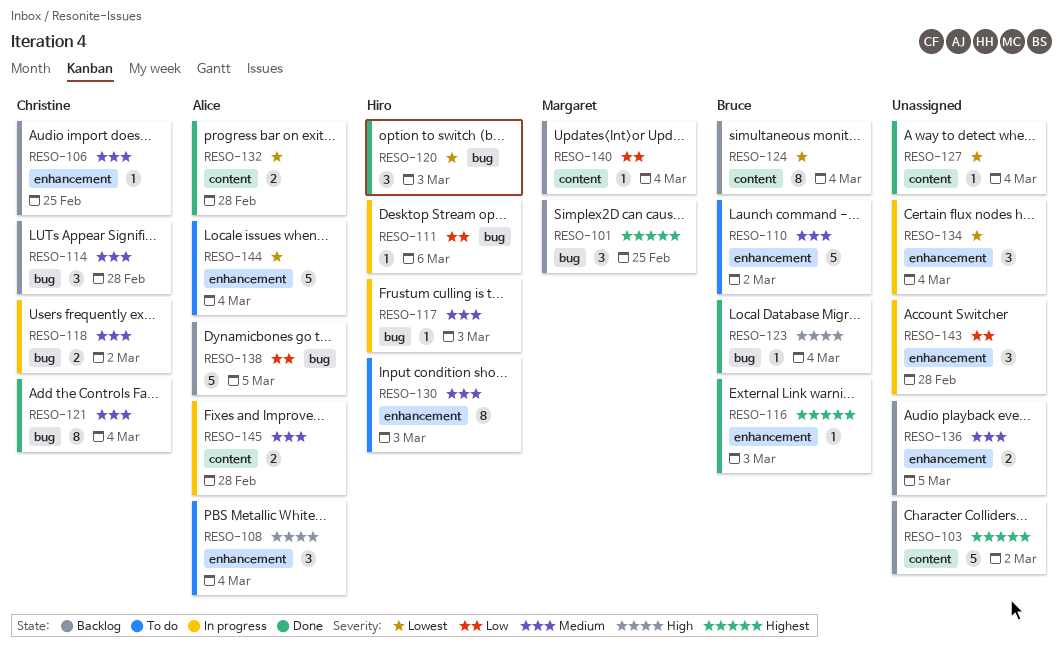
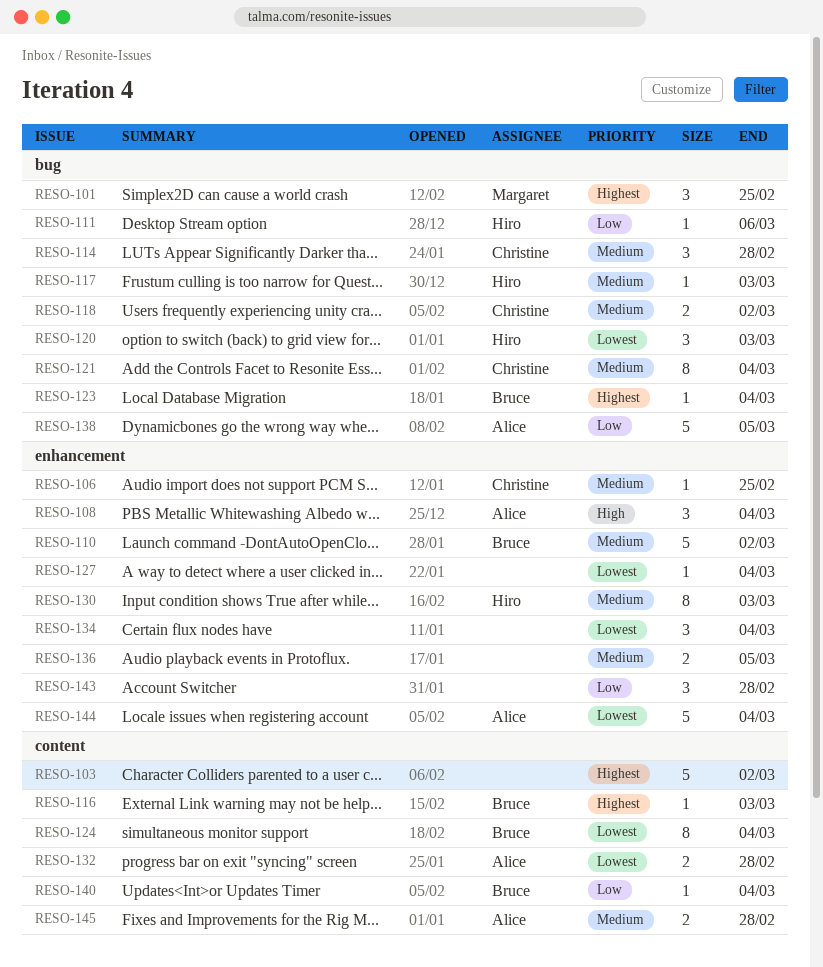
RESO-116, label: enhancement -> content
RESO-123, priority: High -> Highest
RESO-127, label: content -> enhancement
RESO-140, owner: Margaret -> Bruce

